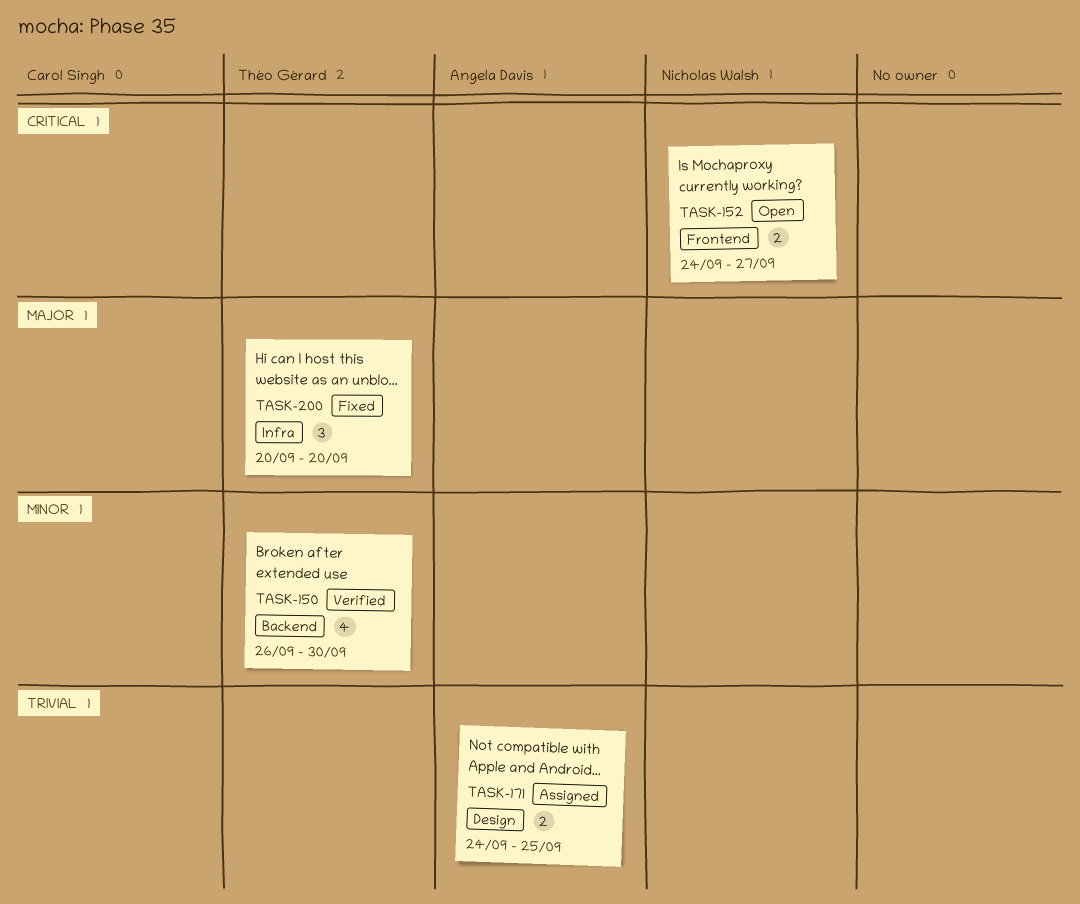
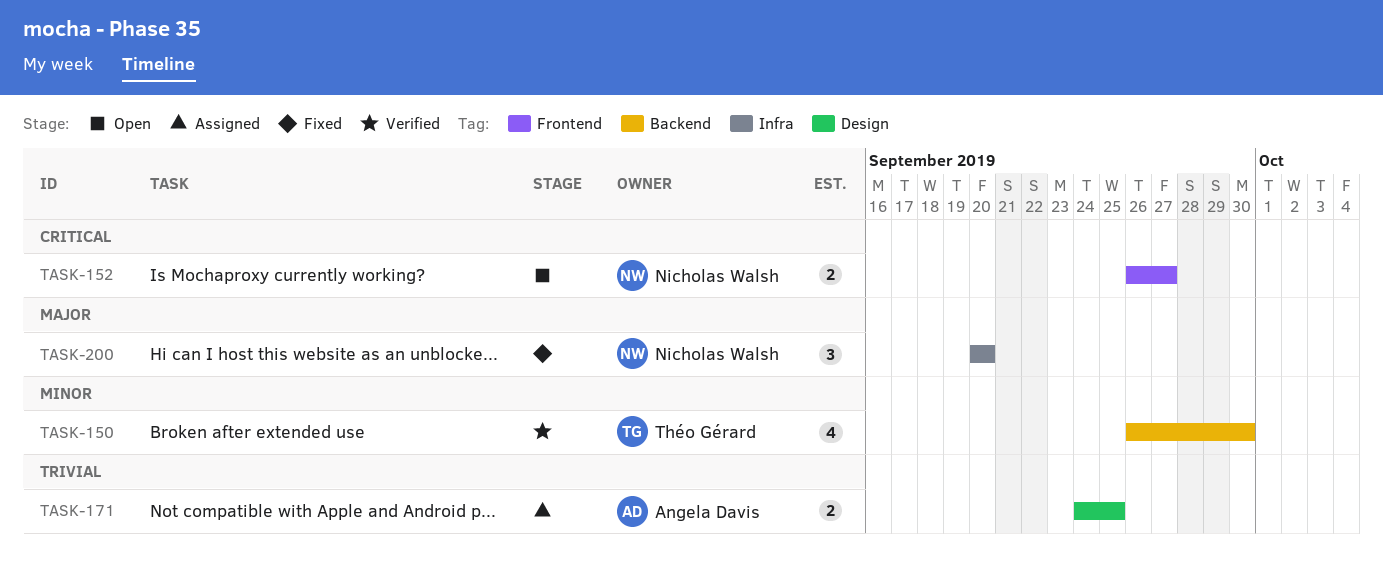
TASK-152, start: Sep 24 -> Sep 26
TASK-200, owner: Théo Gérard -> Nicholas Walsh

